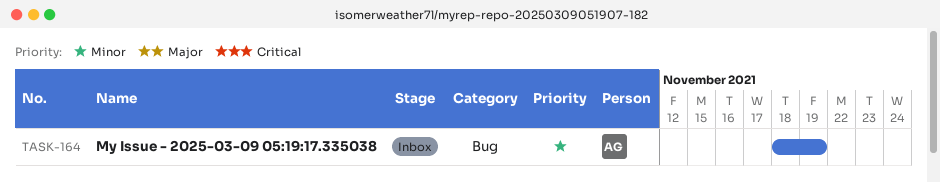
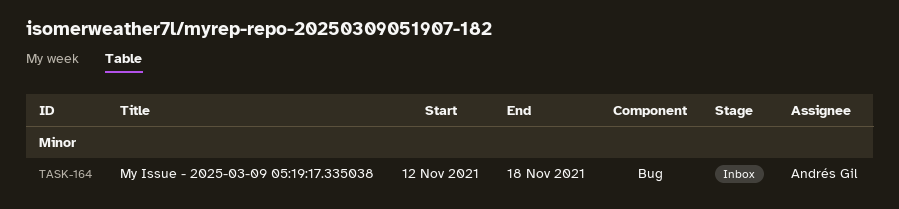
TASK-164, start: Nov 18 -> Nov 12
TASK-164, due: Nov 19 -> Nov 18

